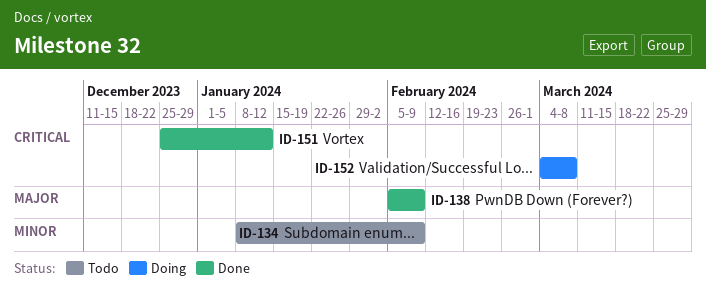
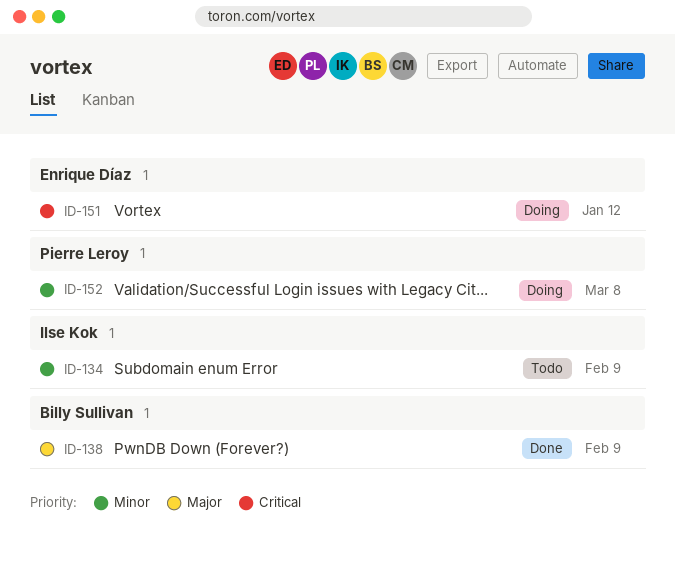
ID-151, status: Done -> Doing
ID-152, priority: Critical -> Minor

